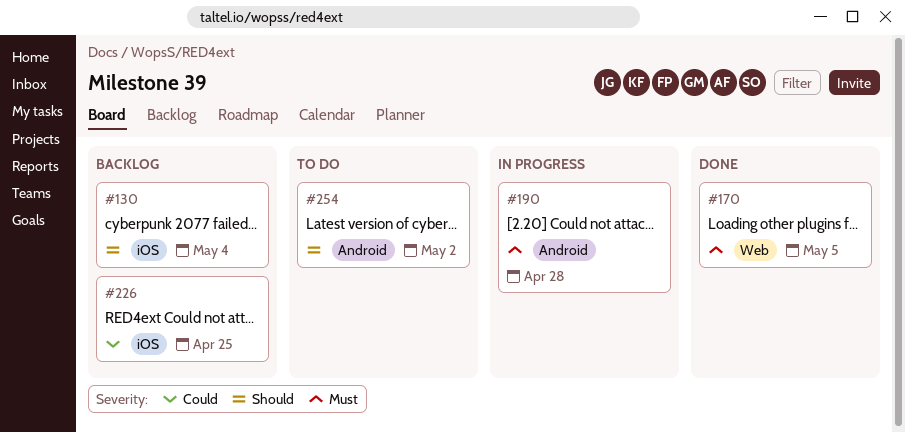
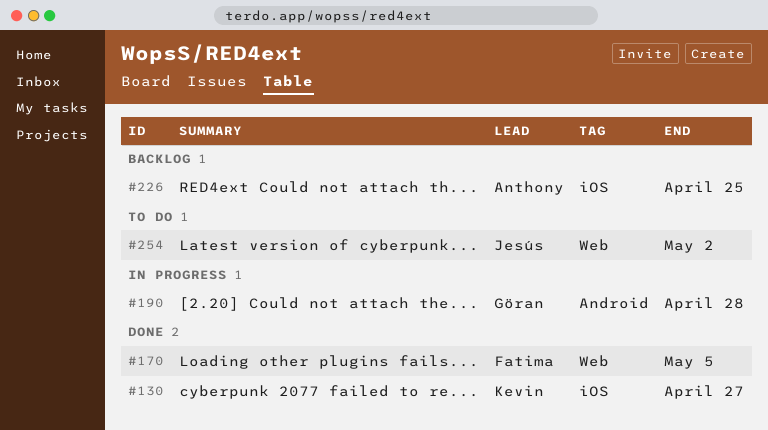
#130, status: Backlog -> Done
#130, due: May 4 -> Apr 27
#254, label: Android -> Web

